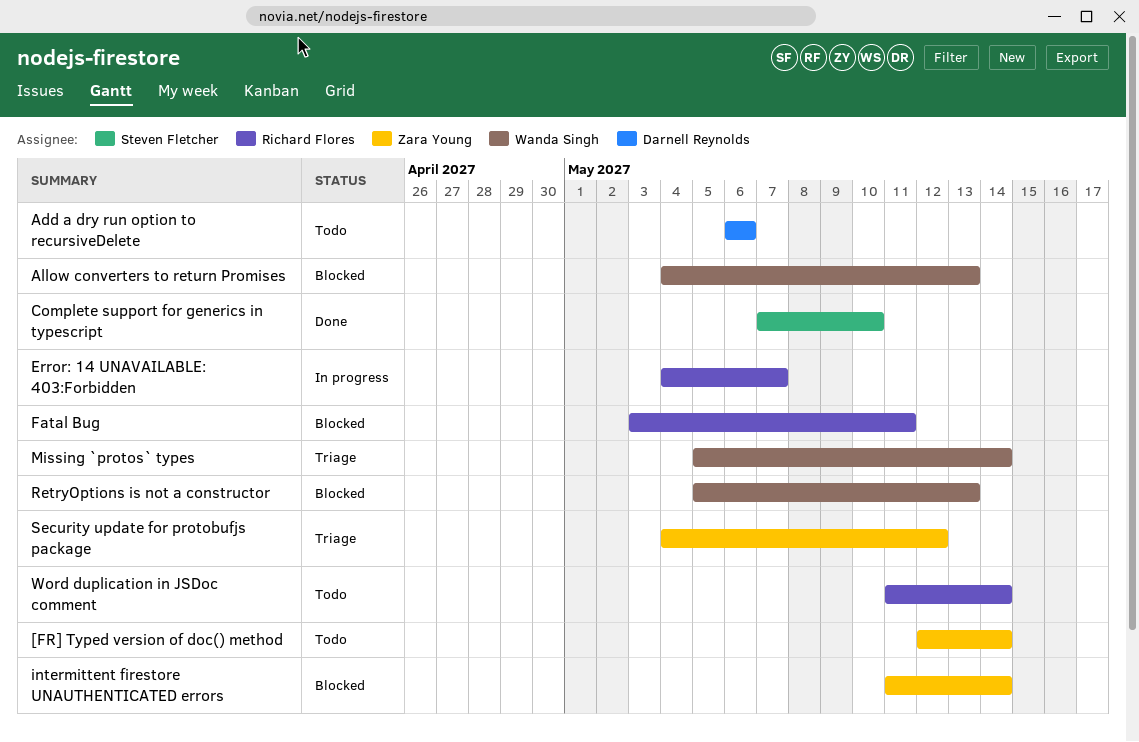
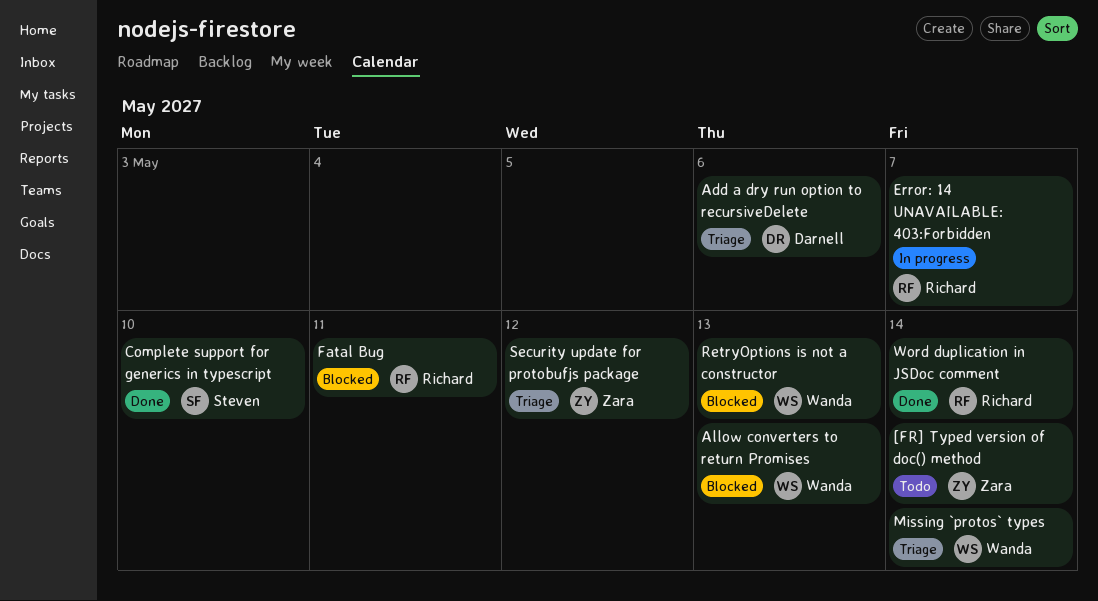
Add a dry run option to recursiveDelete, status: Todo -> Triage
intermittent firestore UNAUTHENTICATED errors: present -> none
Word duplication in JSDoc comment, status: Todo -> Done

